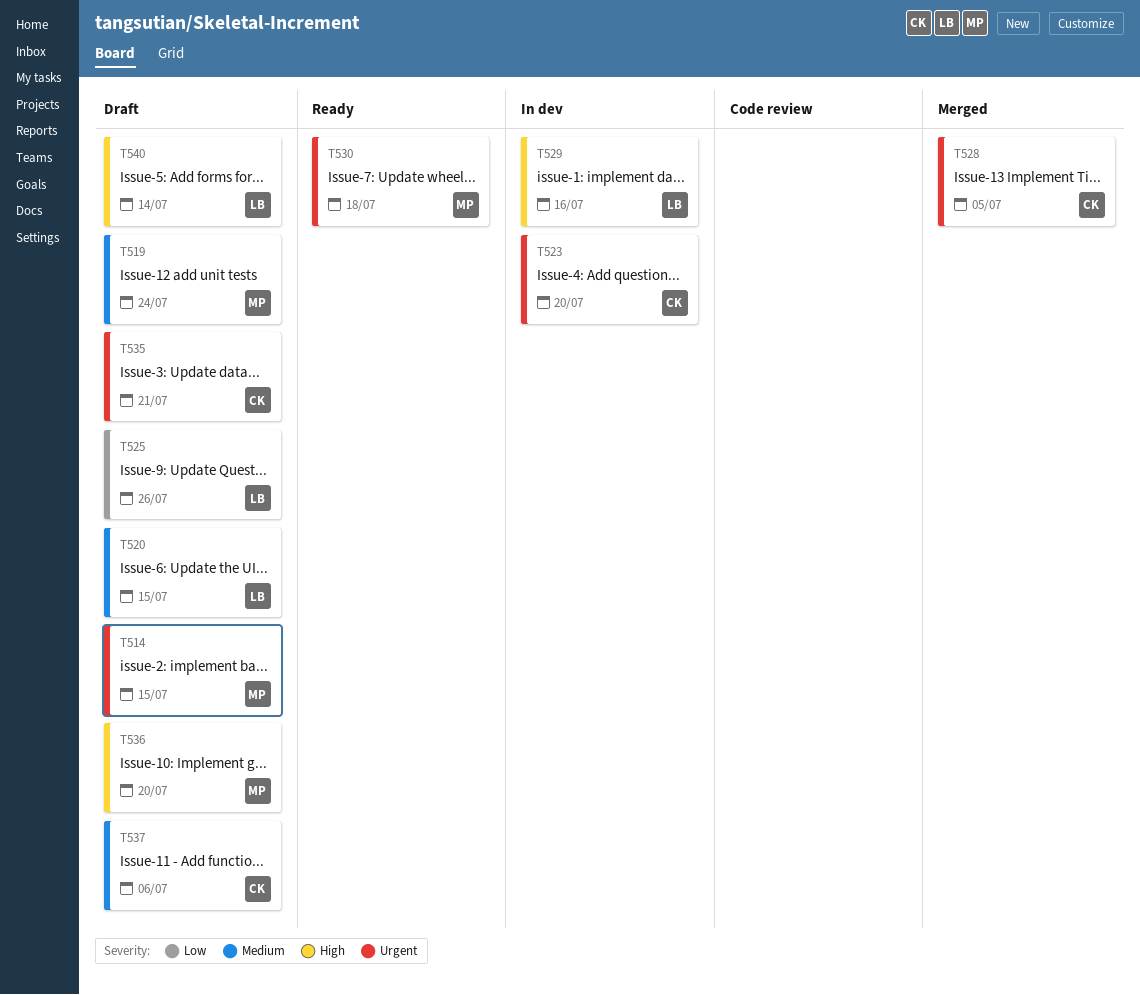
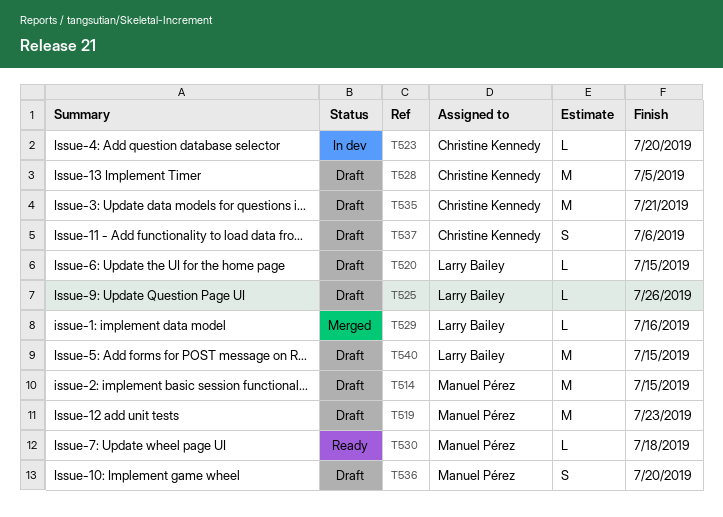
T519, due: Jul 24 -> Jul 23
T528, status: Merged -> Draft
T529, status: In dev -> Merged
T540, due: Jul 14 -> Jul 15

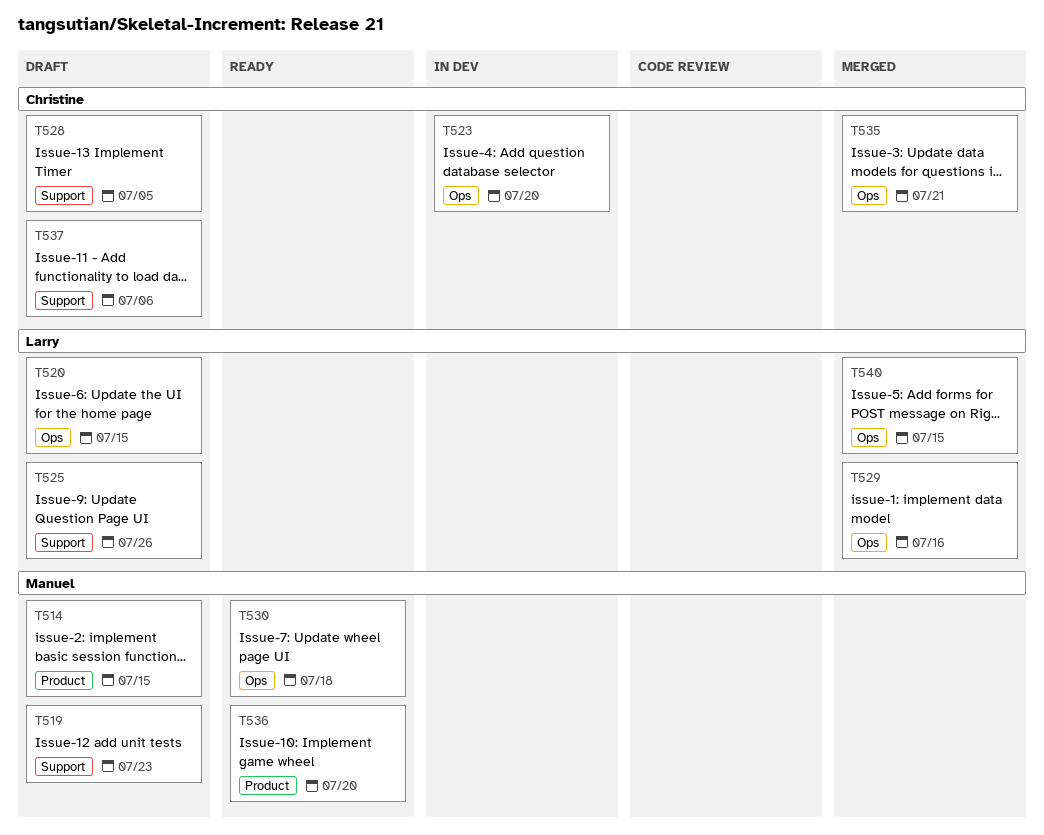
T535, status: Draft -> Merged
T536, status: Draft -> Ready
T540, status: Draft -> Merged

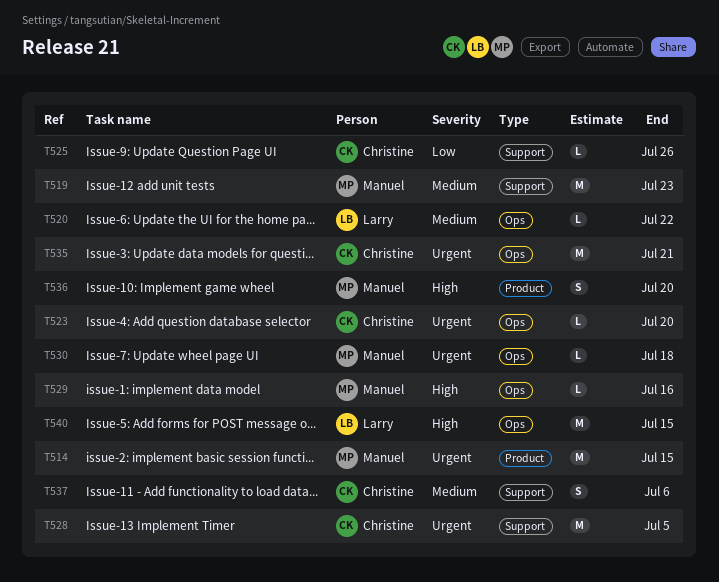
T520, due: Jul 15 -> Jul 22
T525, owner: Larry -> Christine
T529, owner: Larry -> Manuel

